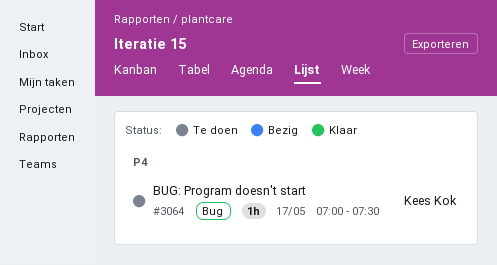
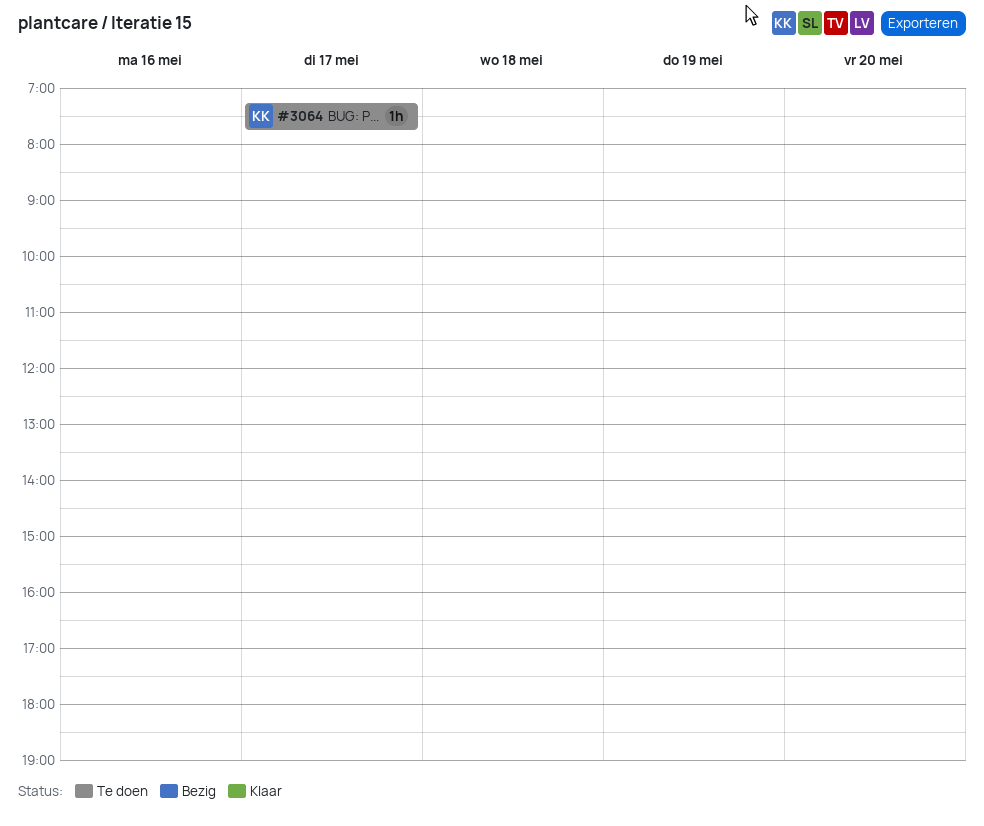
#3064, begins: 07:00 -> 07:15
#3064, ends: 07:30 -> 07:45

